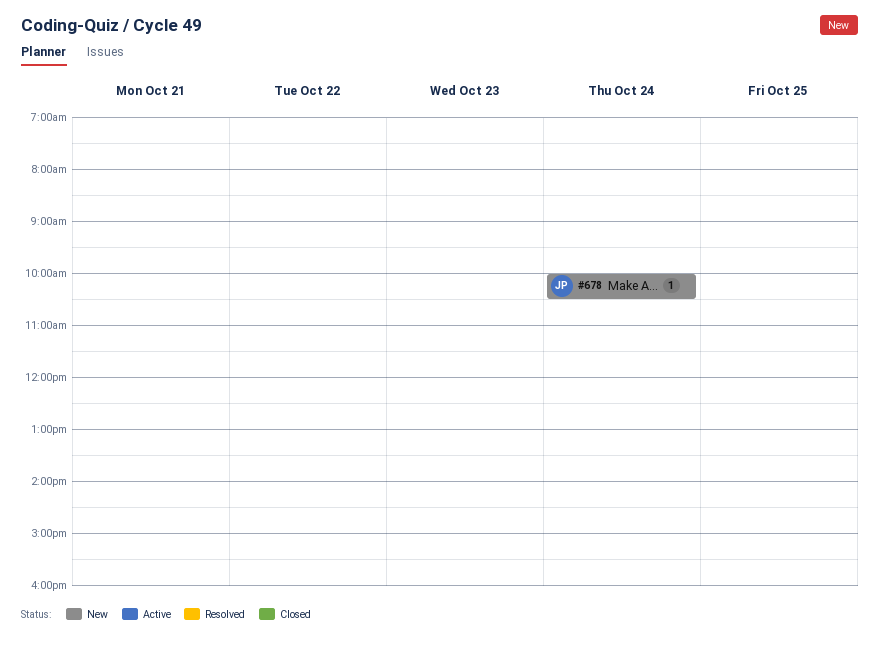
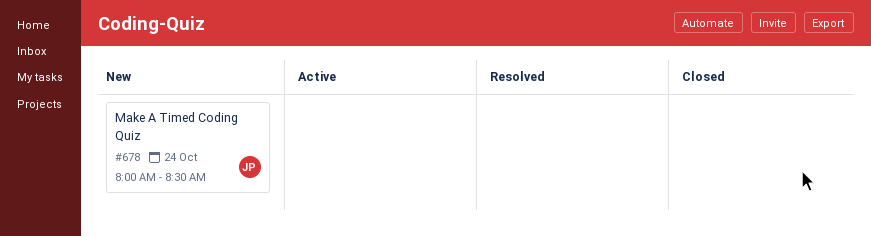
#678, begins: 10:00 -> 08:00
#678, ends: 10:30 -> 08:30

